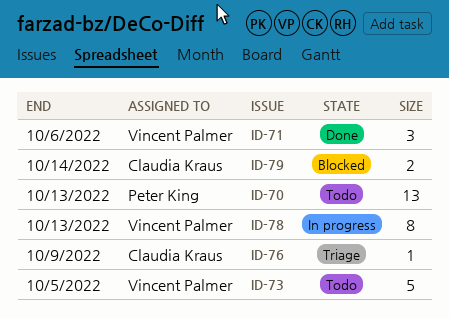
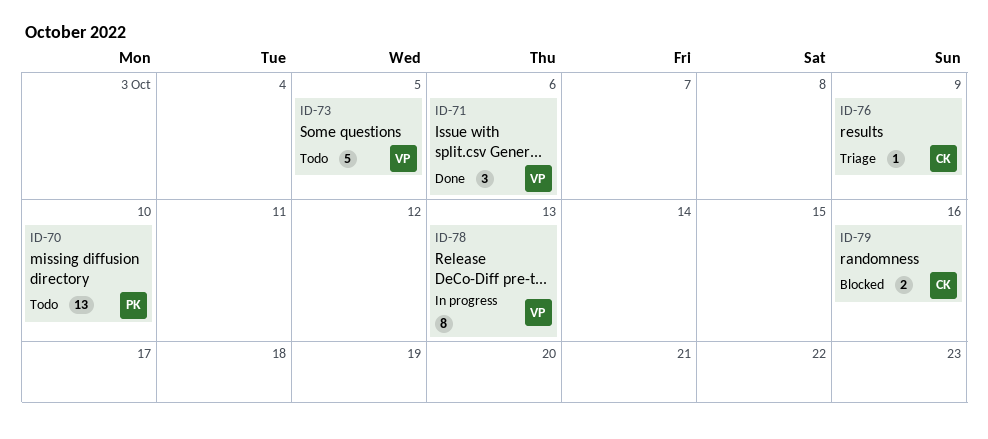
ID-70, due: Oct 13 -> Oct 10
ID-79, due: Oct 14 -> Oct 16

